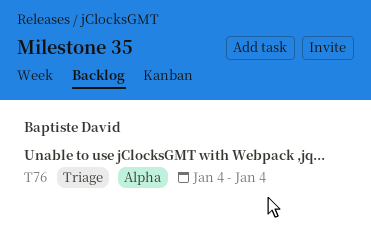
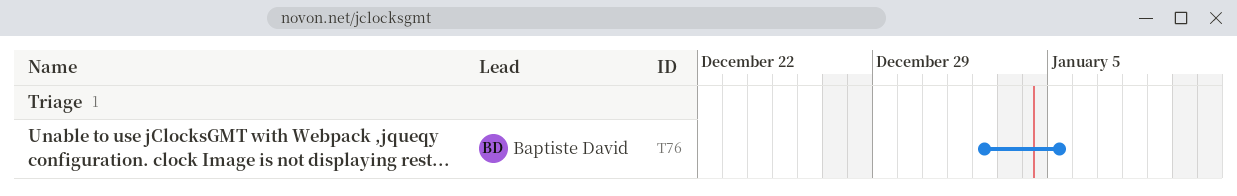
T76, start: Jan 4 -> Jan 2
T76, due: Jan 4 -> Jan 5

